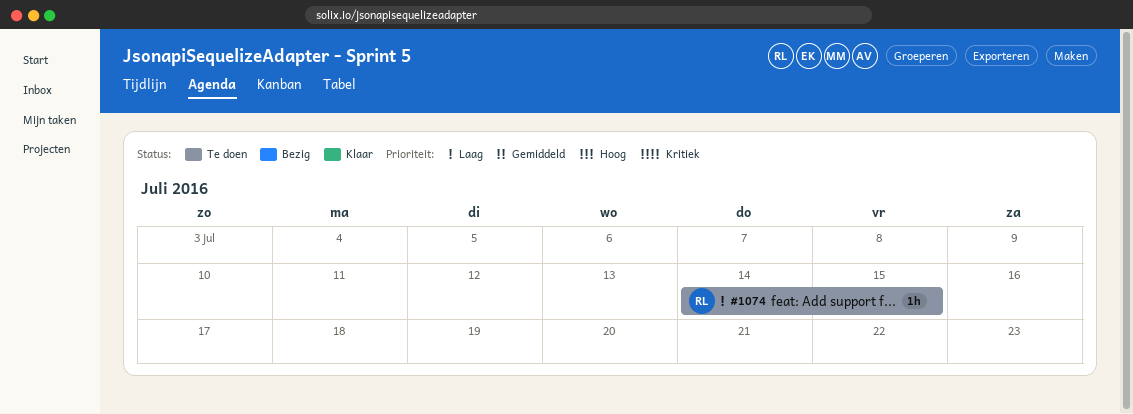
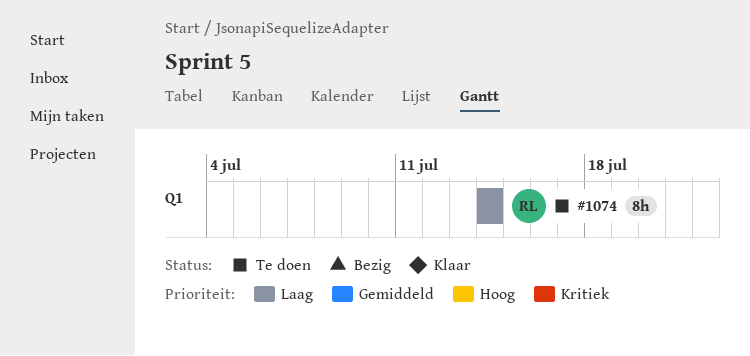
#1074, estimate: 1h -> 8h
#1074, due: Jul 15 -> Jul 14

